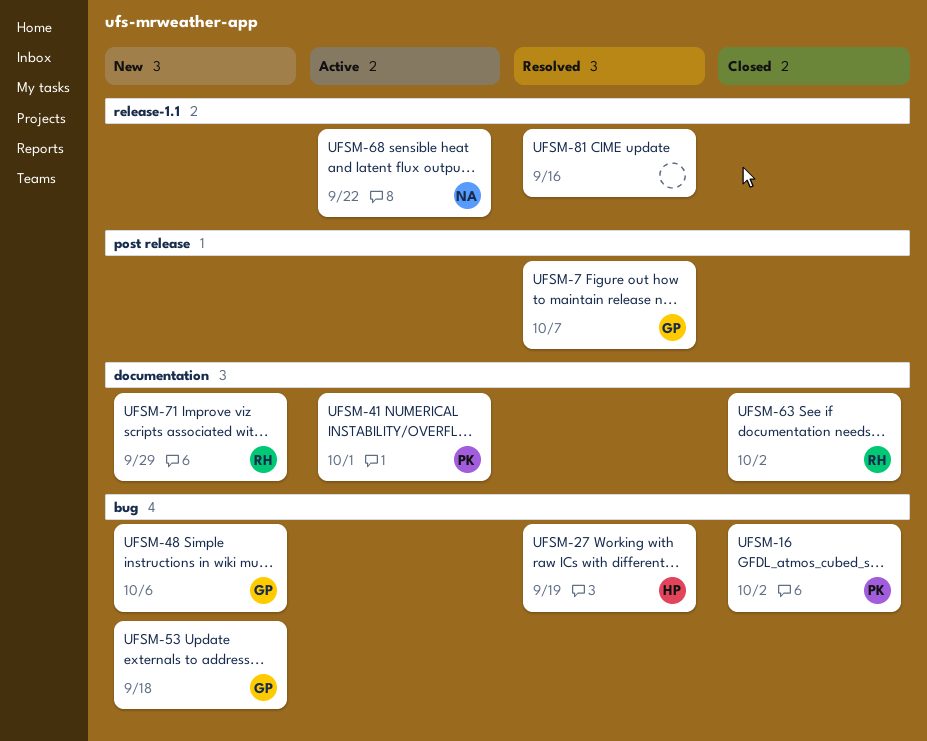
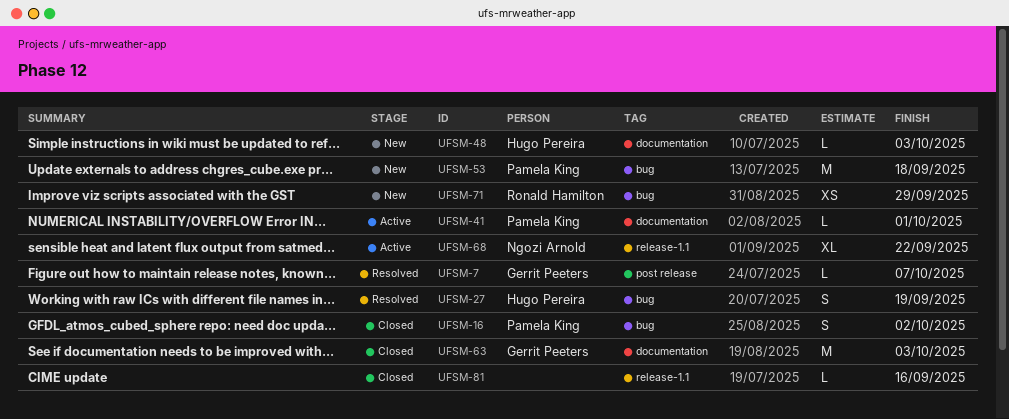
UFSM-48, owner: Gerrit Peeters -> Hugo Pereira
UFSM-48, label: bug -> documentation
UFSM-48, due: Oct 6 -> Oct 3
UFSM-53, owner: Gerrit Peeters -> Pamela King
UFSM-63, owner: Ronald Hamilton -> Gerrit Peeters
UFSM-63, due: Oct 2 -> Oct 3
UFSM-71, label: documentation -> bug
UFSM-81, status: Resolved -> Closed

